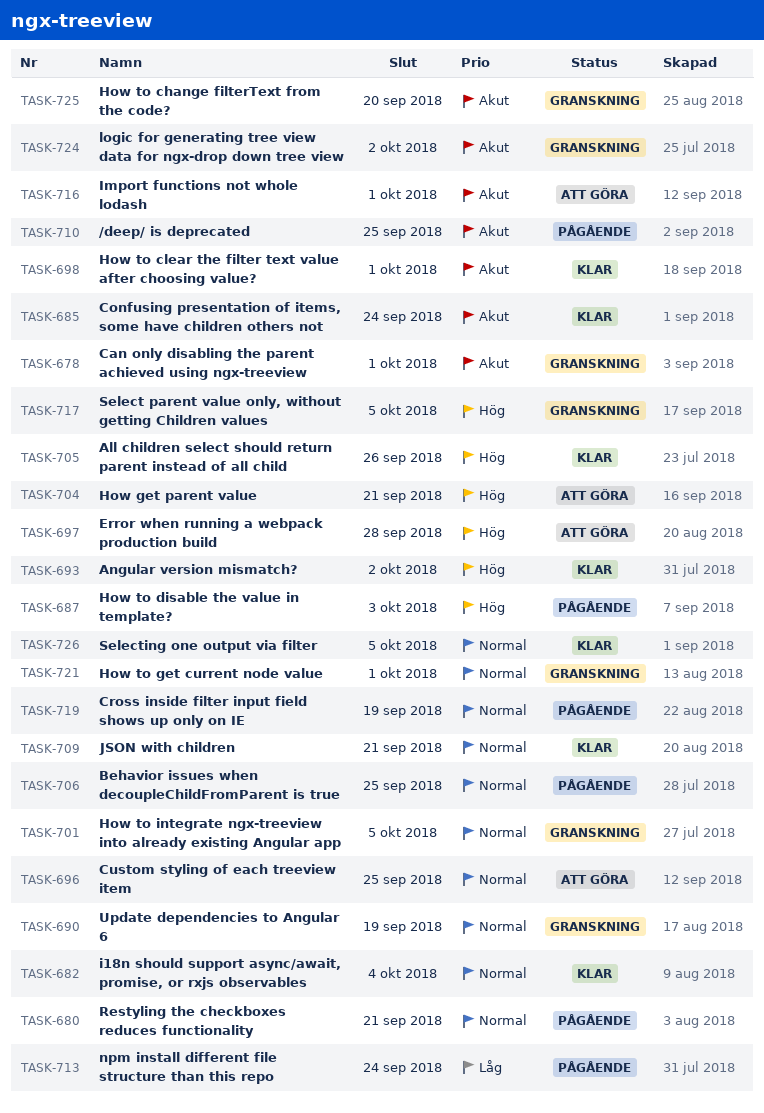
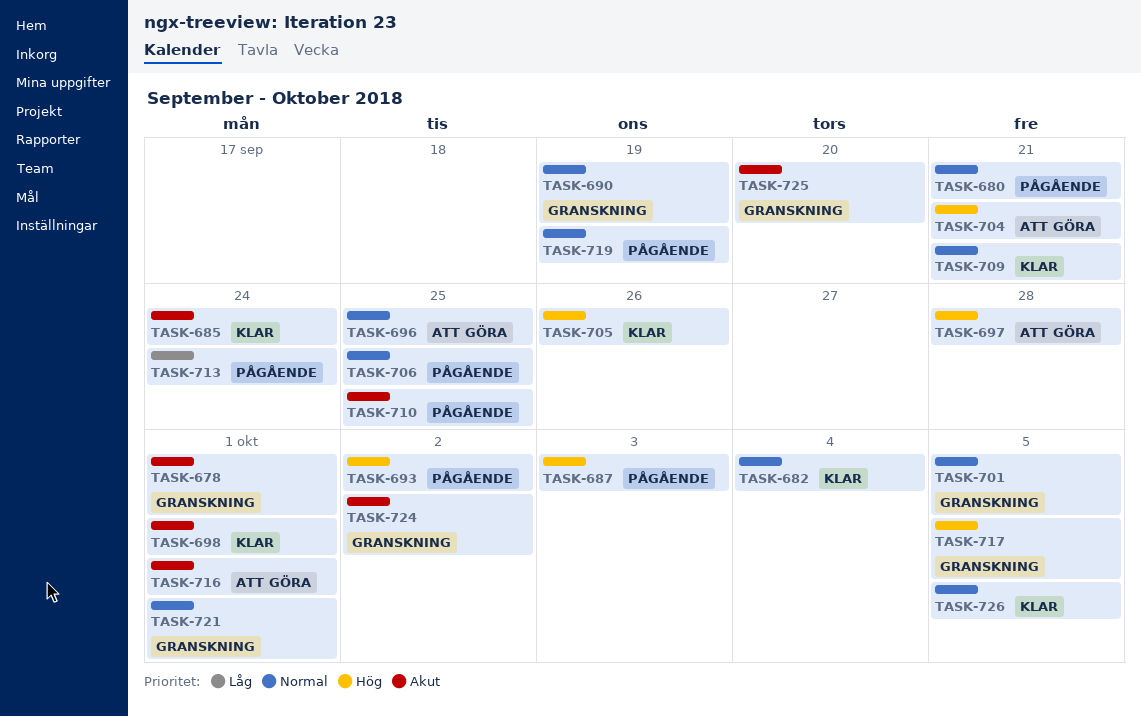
TASK-693, status: Klar -> Pågående

